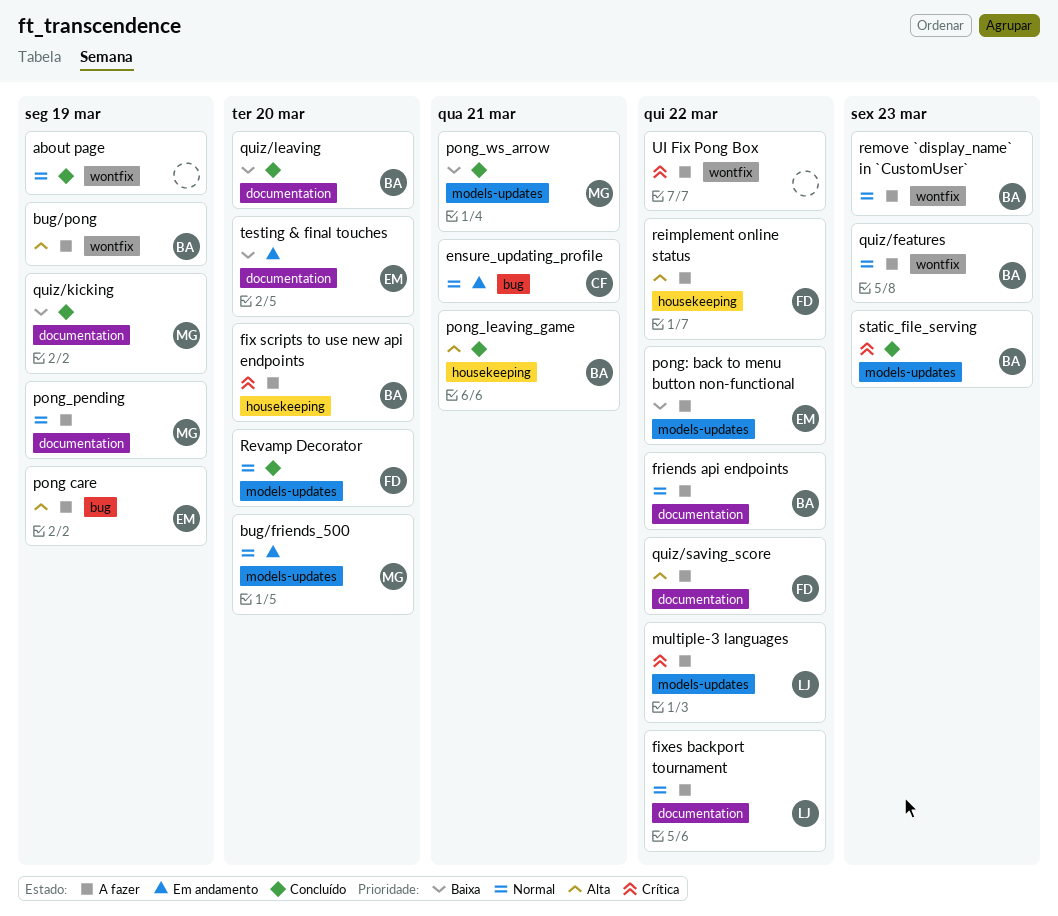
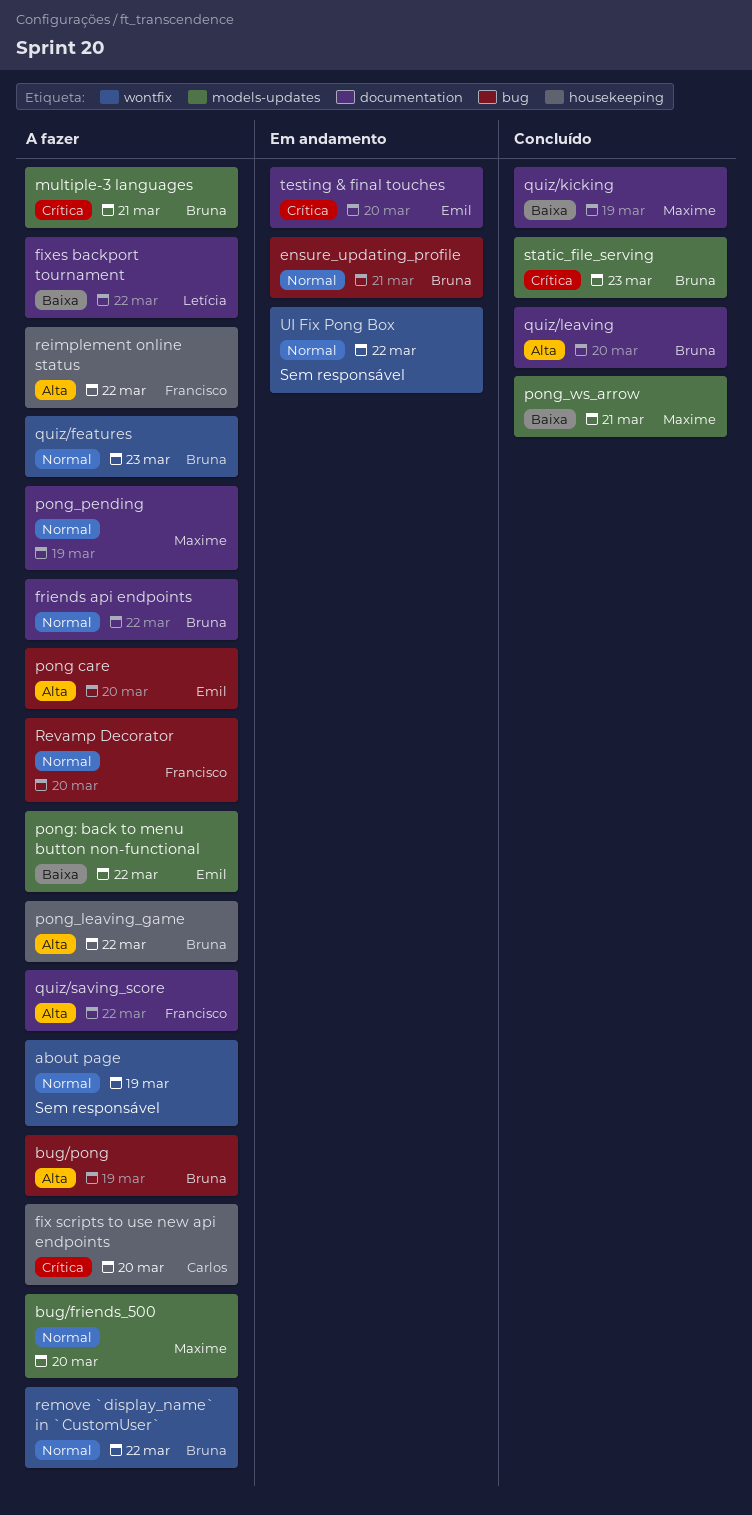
about page, status: Concluído -> A fazer
bug/friends_500, status: Em andamento -> A fazer
bug/pong, label: wontfix -> bug
ensure_updating_profile, owner: Carlos -> Bruna
fix scripts to use new api endpoints, owner: Bruna -> Carlos
fixes backport tournament, priority: Normal -> Baixa
multiple-3 languages, owner: Letícia -> Bruna
multiple-3 languages, due: Mar 22 -> Mar 21
pong care, due: Mar 19 -> Mar 20
pong_leaving_game, status: Concluído -> A fazer
pong_leaving_game, due: Mar 21 -> Mar 22
quiz/leaving, priority: Baixa -> Alta
remove `display_name` in `CustomUser`, due: Mar 23 -> Mar 22
Revamp Decorator, status: Concluído -> A fazer
Revamp Decorator, label: models-updates -> bug
testing & final touches, priority: Baixa -> Crítica
UI Fix Pong Box, status: A fazer -> Em andamento
UI Fix Pong Box, priority: Crítica -> Normal

